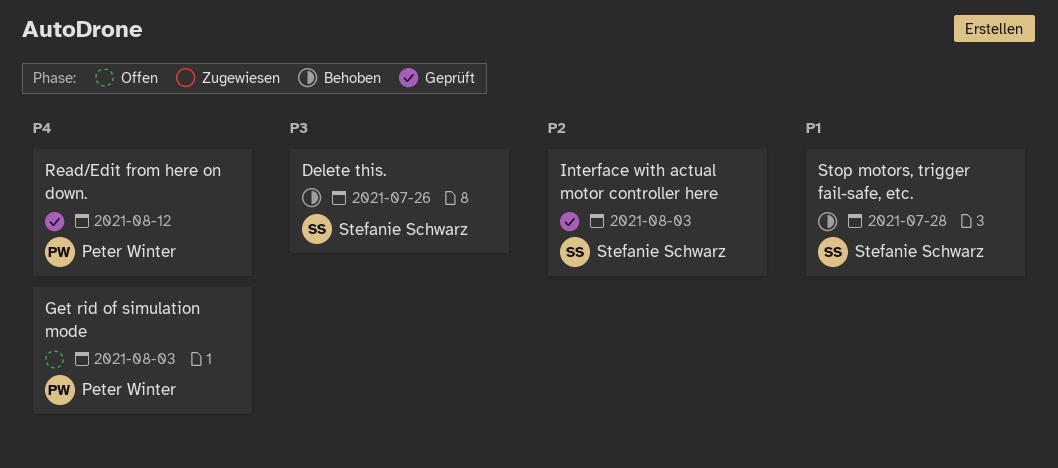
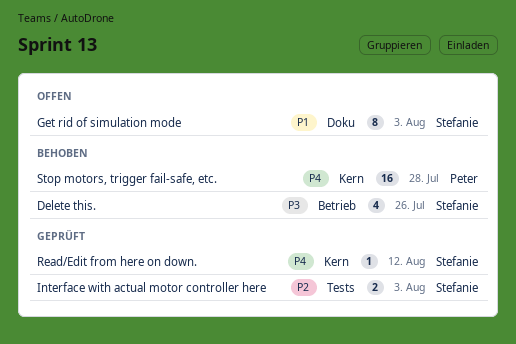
Get rid of simulation mode, owner: Peter Winter -> Stefanie Schwarz
Get rid of simulation mode, priority: P4 -> P1
Read/Edit from here on down., owner: Peter Winter -> Stefanie Schwarz
Stop motors, trigger fail-safe, etc., owner: Stefanie Schwarz -> Peter Winter
Stop motors, trigger fail-safe, etc., priority: P1 -> P4

